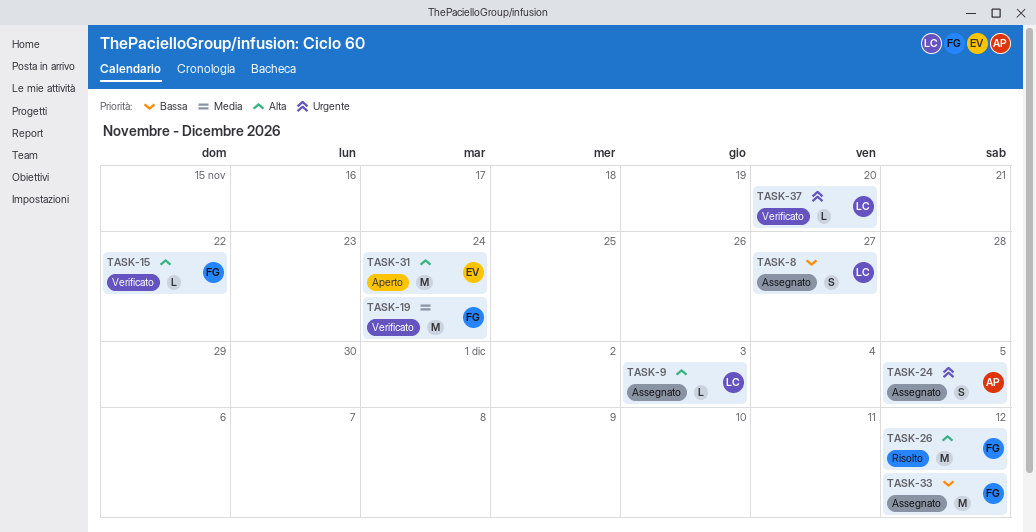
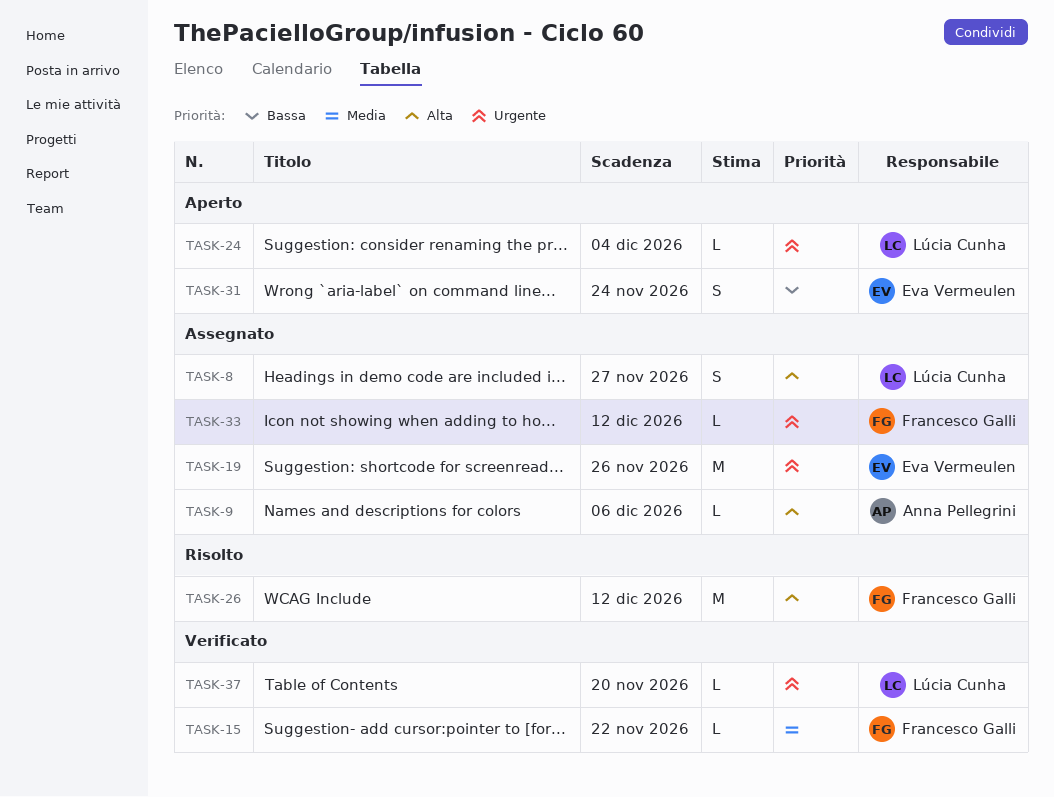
TASK-8, priority: Bassa -> Alta
TASK-9, owner: Lúcia Cunha -> Anna Pellegrini
TASK-9, due: Dec 3 -> Dec 6
TASK-15, priority: Alta -> Media
TASK-19, status: Verificato -> Assegnato
TASK-19, owner: Francesco Galli -> Eva Vermeulen
TASK-19, priority: Media -> Urgente
TASK-19, due: Nov 24 -> Nov 26
TASK-24, status: Assegnato -> Aperto
TASK-24, owner: Anna Pellegrini -> Lúcia Cunha
TASK-24, estimate: S -> L
TASK-24, due: Dec 5 -> Dec 4
TASK-31, priority: Alta -> Bassa
TASK-31, estimate: M -> S
TASK-33, priority: Bassa -> Urgente
TASK-33, estimate: M -> L

